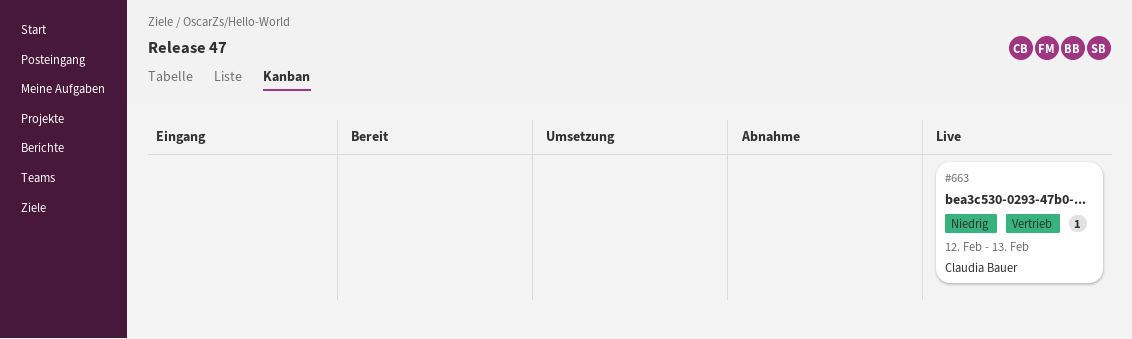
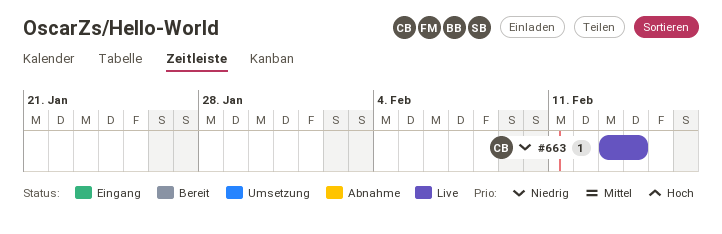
#663, start: Feb 12 -> Feb 13
#663, due: Feb 13 -> Feb 14

